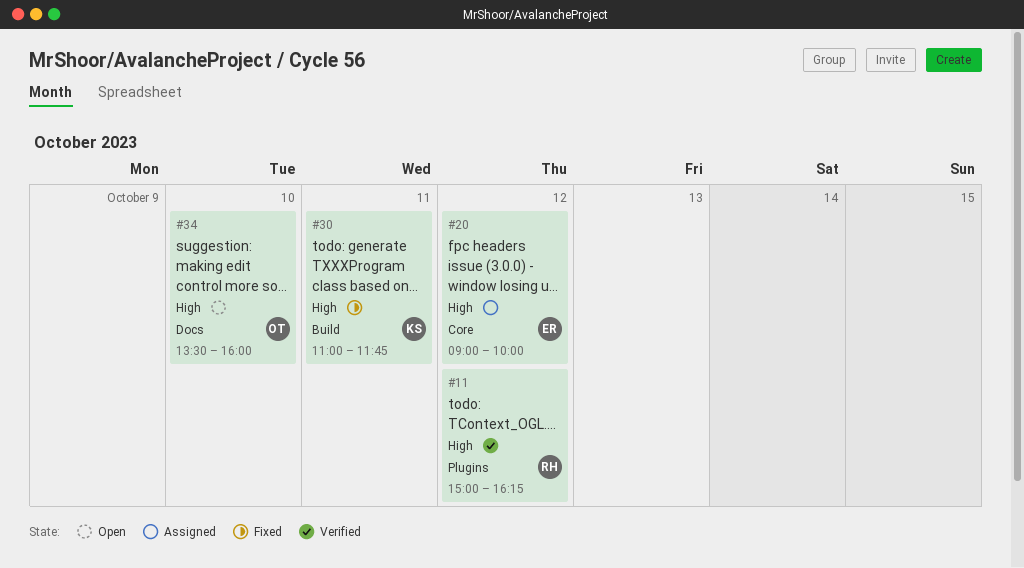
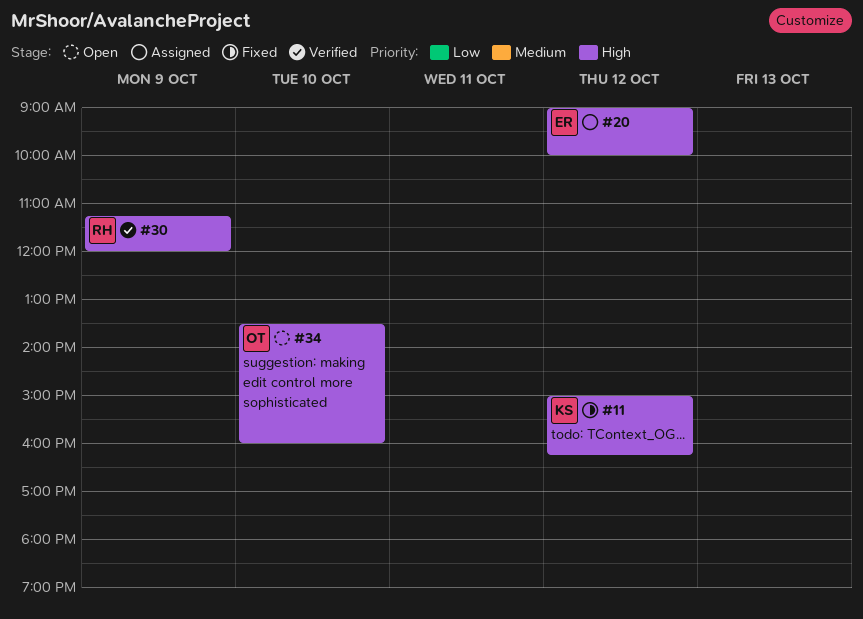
#11, status: Verified -> Fixed
#11, owner: RH -> KS
#30, status: Fixed -> Verified
#30, owner: KS -> RH
#30, day: Oct 11 -> Oct 9
#30, begins: 11:00 -> 11:15
#30, ends: 11:45 -> 12:00

